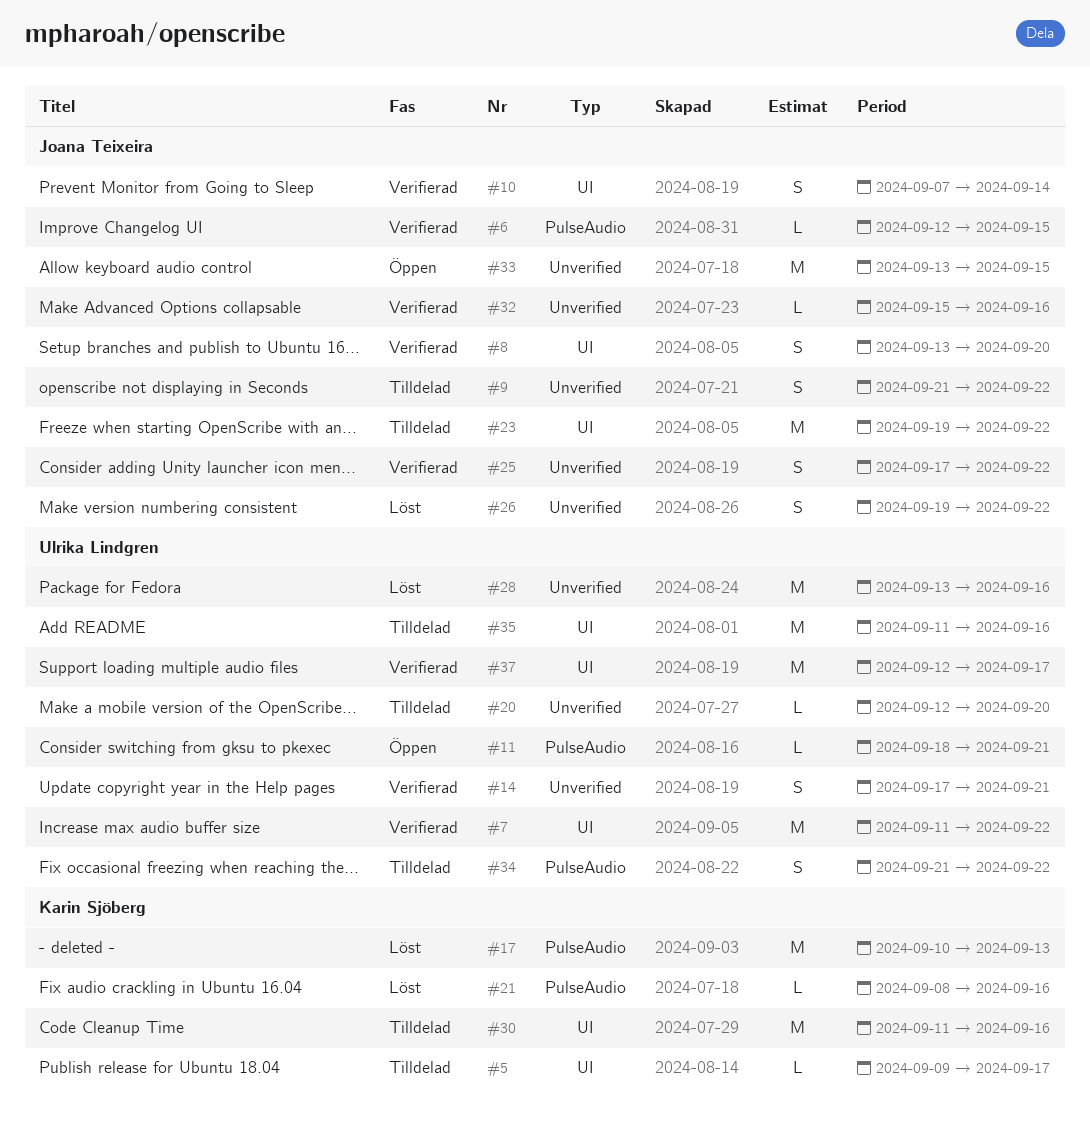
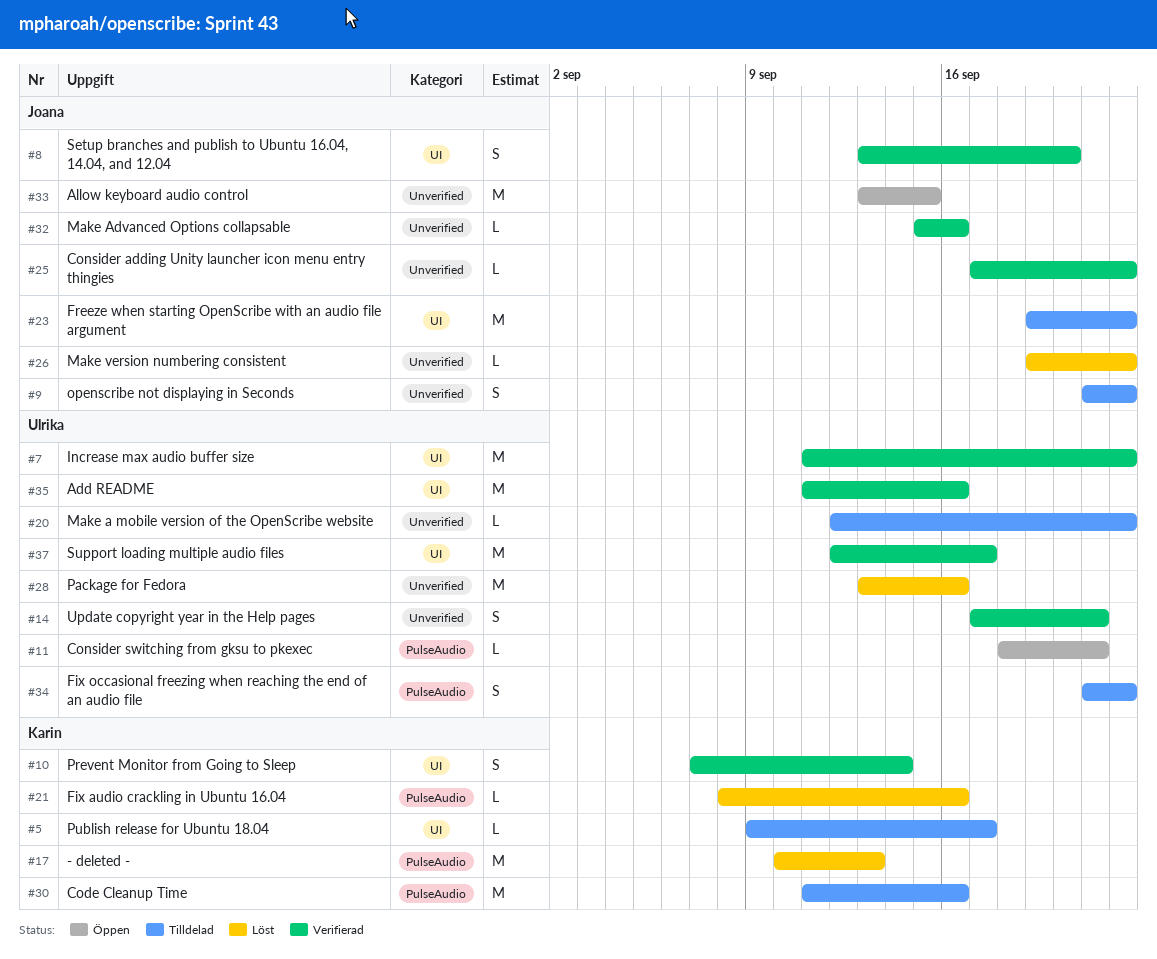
#6: present -> none
#10, owner: Joana Teixeira -> Karin Sjöberg
#20, due: Sep 20 -> Sep 22
#25, estimate: S -> L
#26, estimate: S -> L
#30, label: UI -> PulseAudio
#35, status: Tilldelad -> Verifierad

